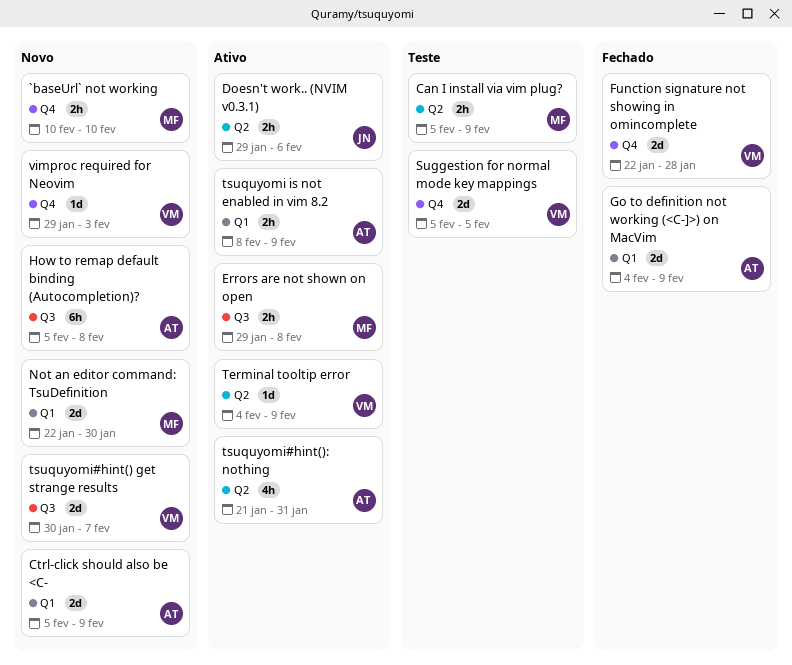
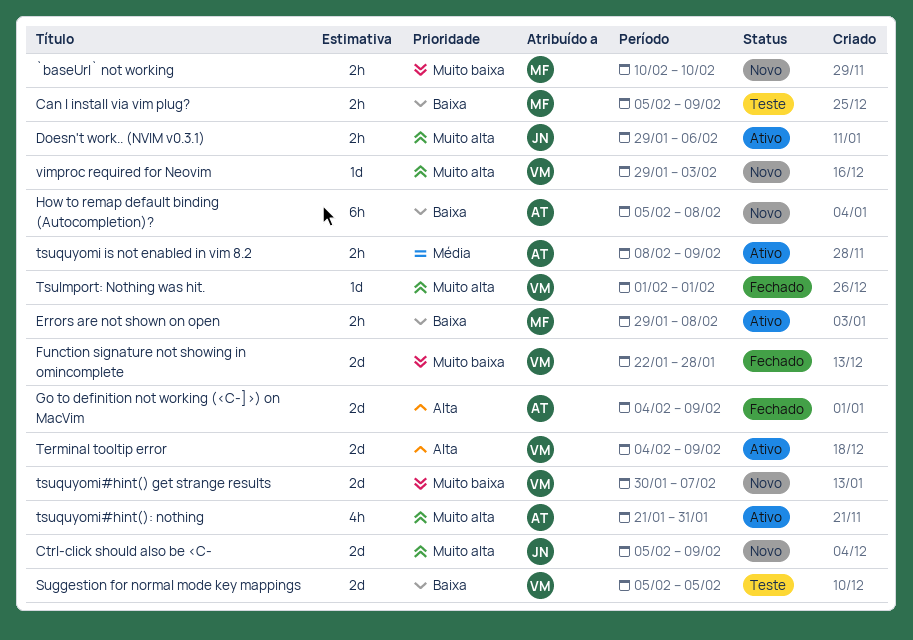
Ctrl-click should also be <C-, owner: AT -> JN
Not an editor command: TsuDefinition: present -> none
Terminal tooltip error, estimate: 1d -> 2d
TsuImport: Nothing was hit.: none -> present

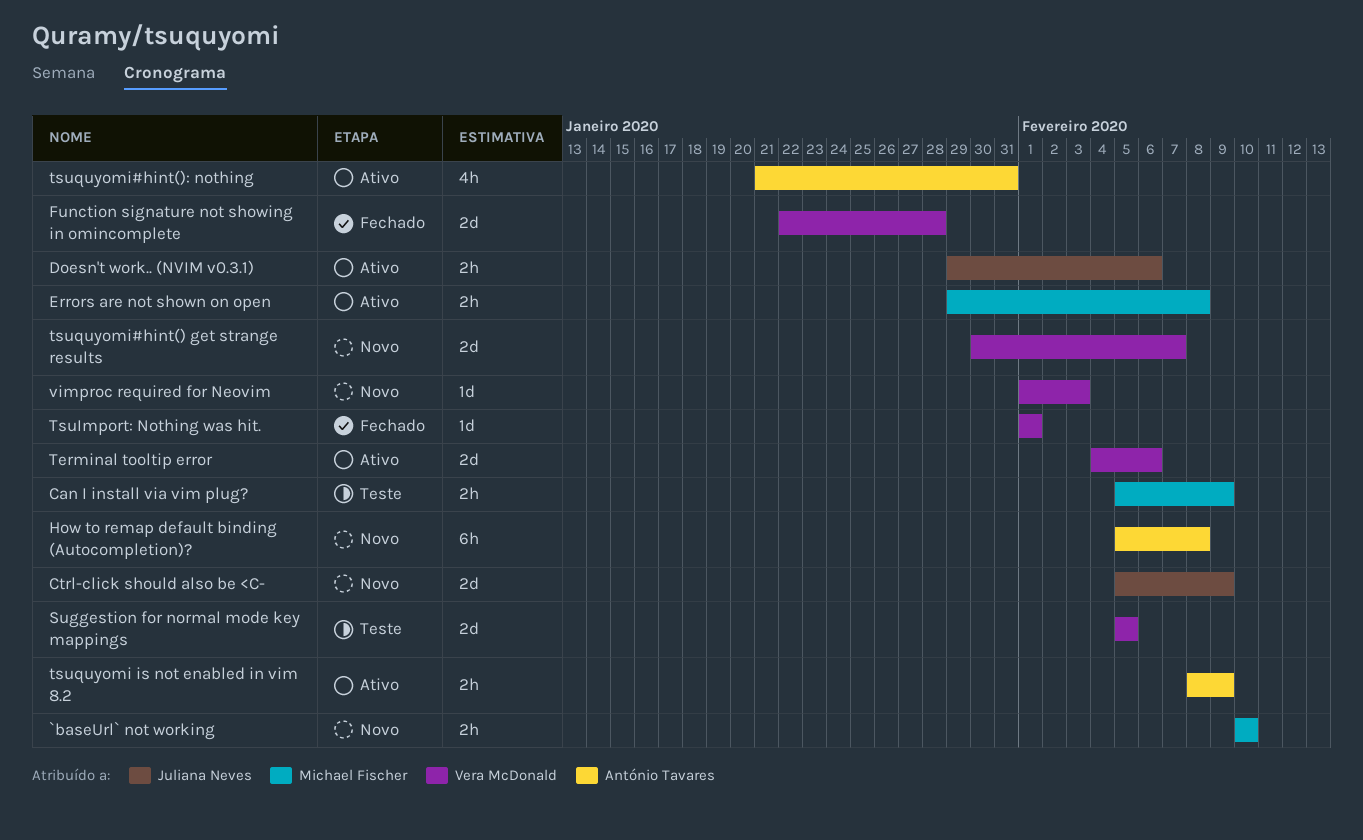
Go to definition not working (<C-]>) on MacVim: present -> none
Terminal tooltip error, due: Feb 9 -> Feb 6
vimproc required for Neovim, start: Jan 29 -> Feb 1

